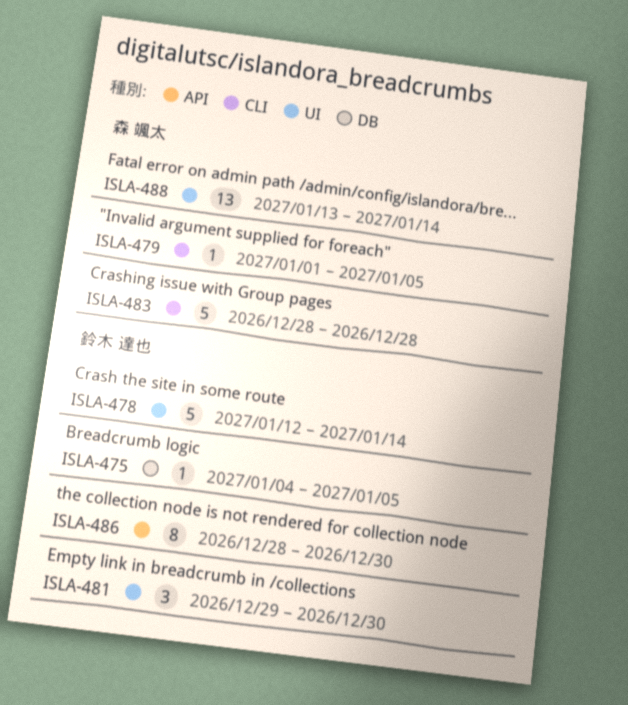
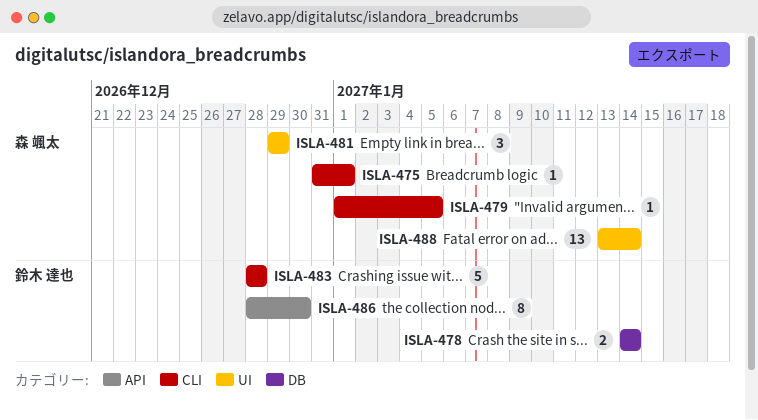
ISLA-475, owner: 鈴木 達也 -> 森 颯太
ISLA-475, label: DB -> CLI
ISLA-475, start: Jan 4 -> Dec 31
ISLA-475, due: Jan 5 -> Jan 1
ISLA-478, label: UI -> DB
ISLA-478, estimate: 5 -> 2
ISLA-478, start: Jan 12 -> Jan 14
ISLA-481, owner: 鈴木 達也 -> 森 颯太
ISLA-481, due: Dec 30 -> Dec 29
ISLA-483, owner: 森 颯太 -> 鈴木 達也

